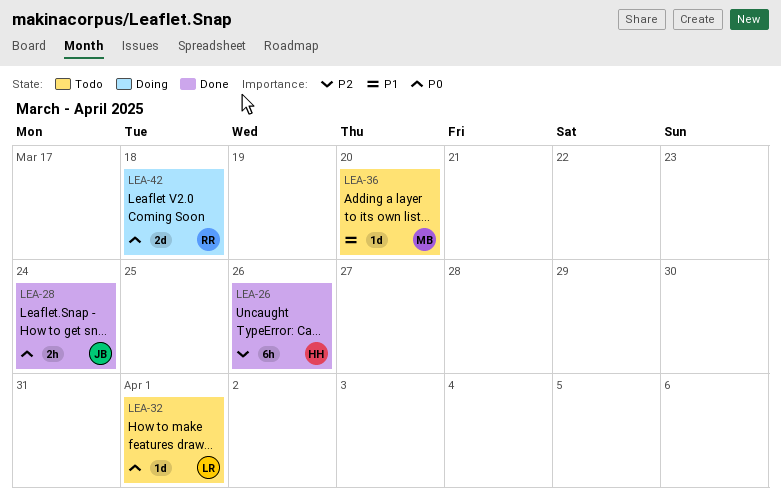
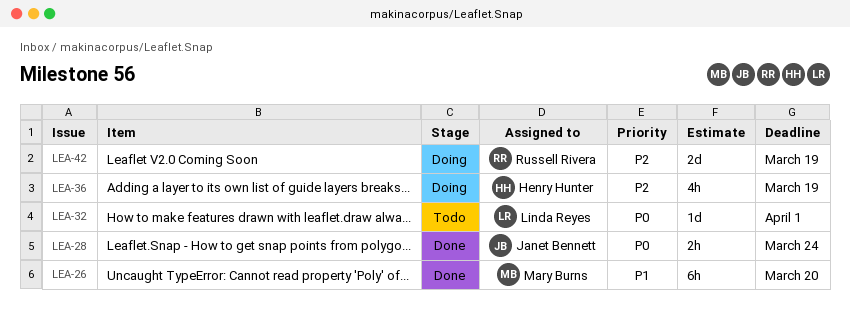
LEA-26, owner: Henry Hunter -> Mary Burns
LEA-26, priority: P2 -> P1
LEA-26, due: Mar 26 -> Mar 20
LEA-36, status: Todo -> Doing
LEA-36, owner: Mary Burns -> Henry Hunter
LEA-36, priority: P1 -> P2
LEA-36, estimate: 1d -> 4h
LEA-36, due: Mar 20 -> Mar 19
LEA-42, priority: P0 -> P2
LEA-42, due: Mar 18 -> Mar 19

